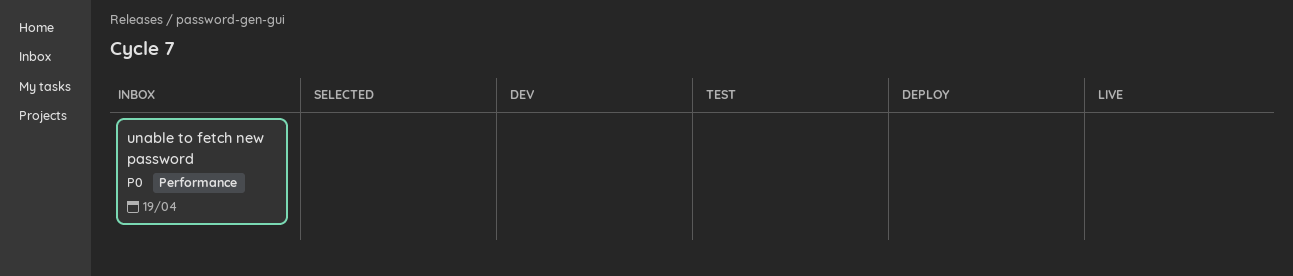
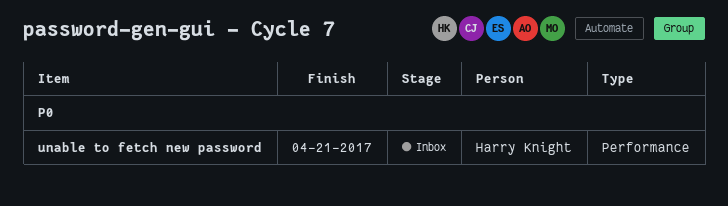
unable to fetch new password, due: Apr 19 -> Apr 21

